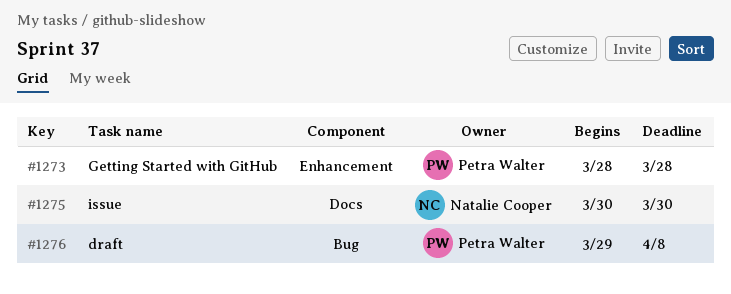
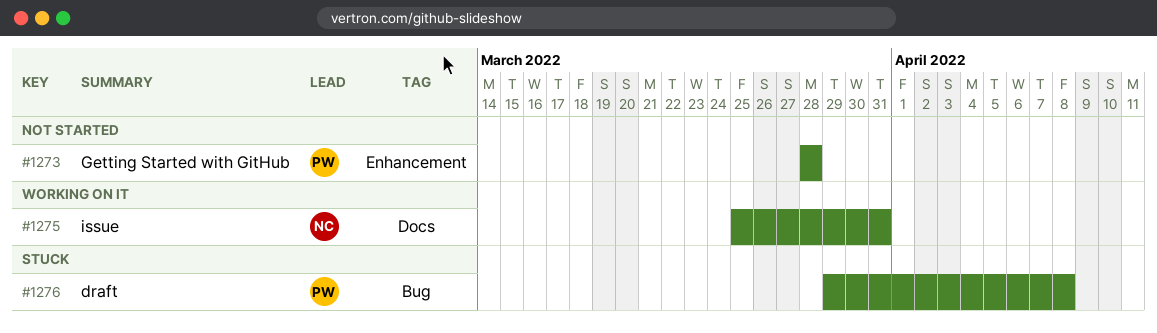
#1275, start: Mar 30 -> Mar 25
#1275, due: Mar 30 -> Mar 31

